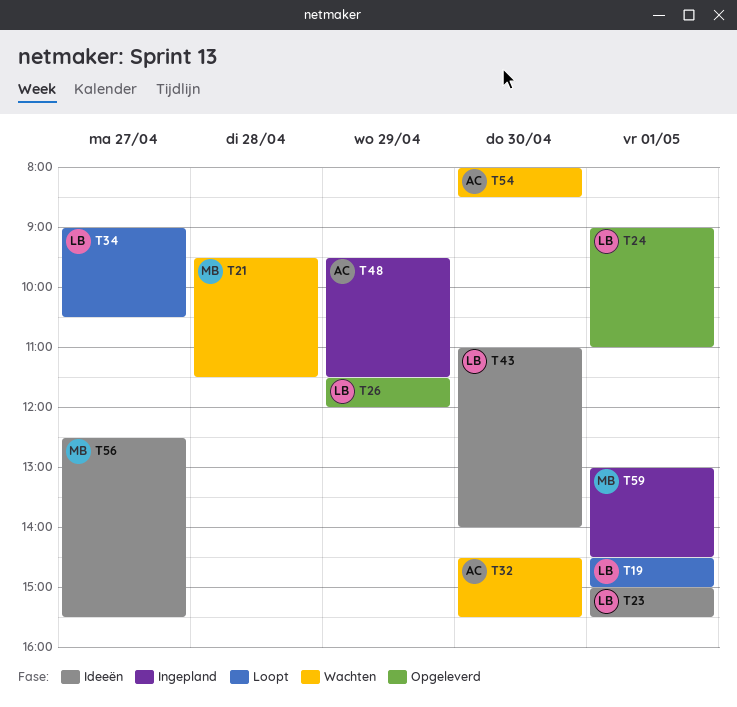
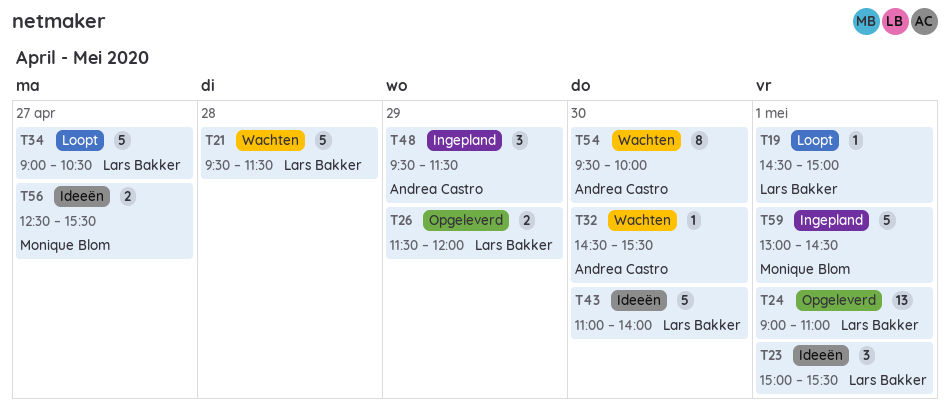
T21, owner: Monique Blom -> Lars Bakker
T54, begins: 08:00 -> 09:30
T54, ends: 08:30 -> 10:00

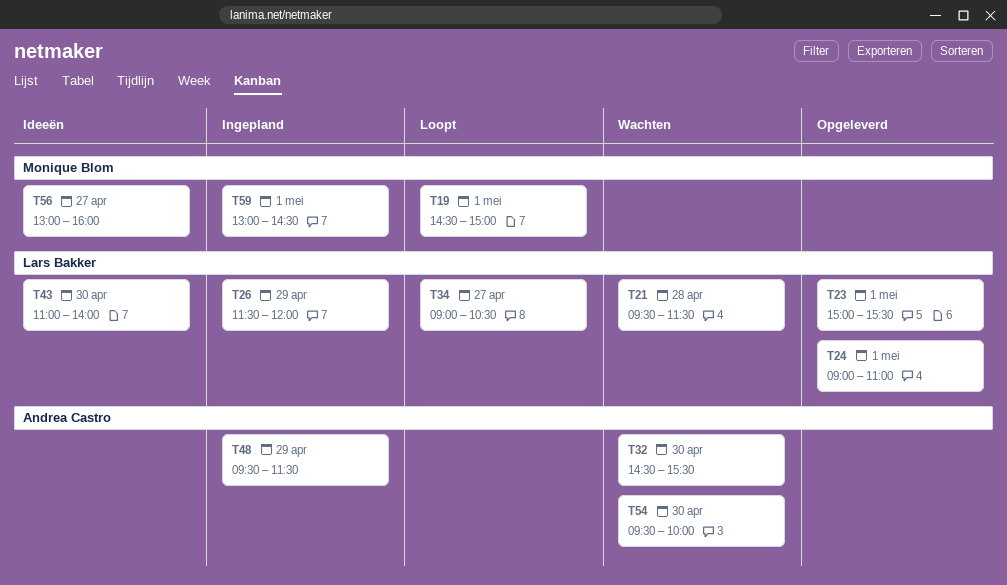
T19, owner: Lars Bakker -> Monique Blom
T23, status: Ideeën -> Opgeleverd
T26, status: Opgeleverd -> Ingepland
T56, begins: 12:30 -> 13:00
T56, ends: 15:30 -> 16:00

